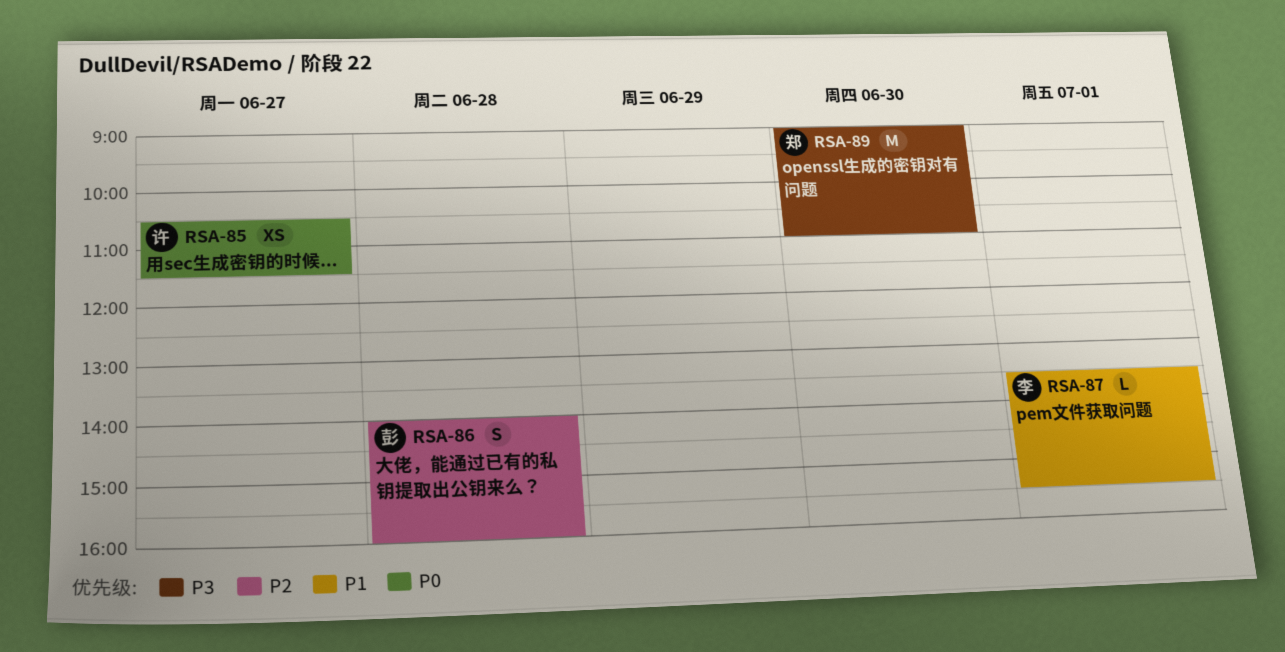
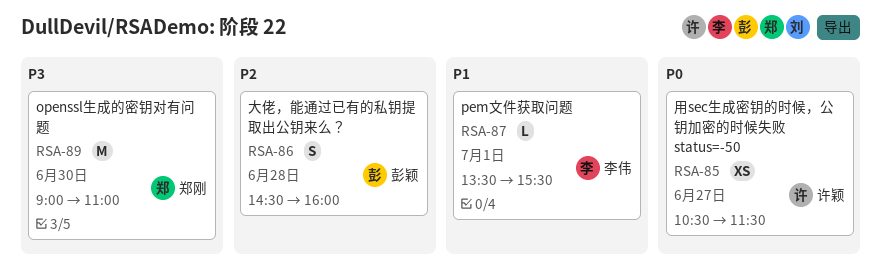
RSA-86, begins: 14:00 -> 14:30

